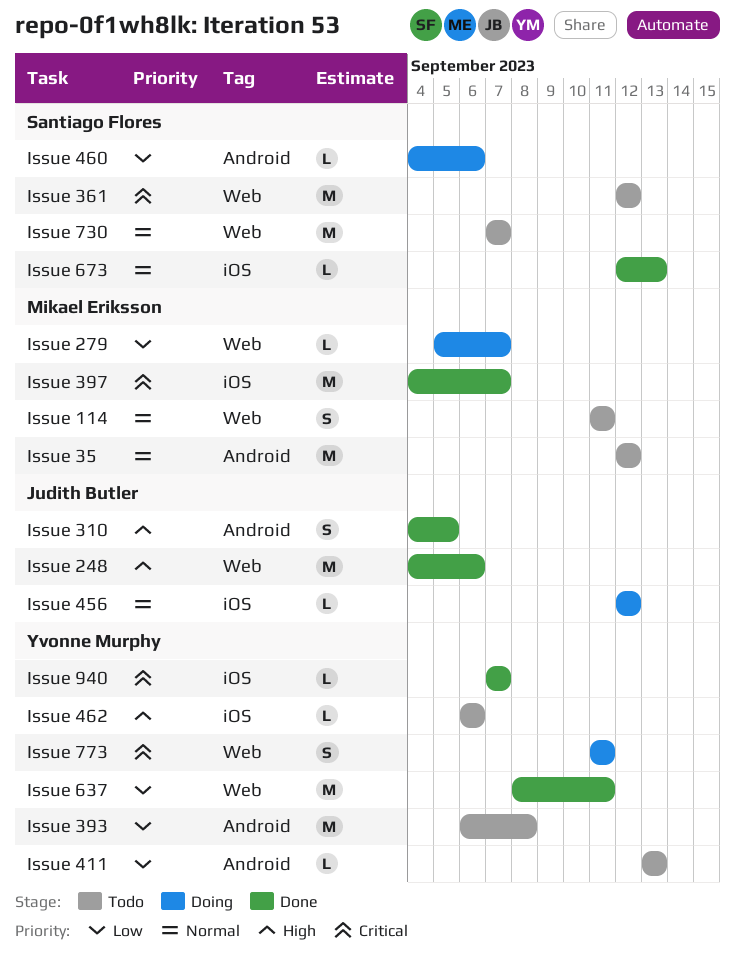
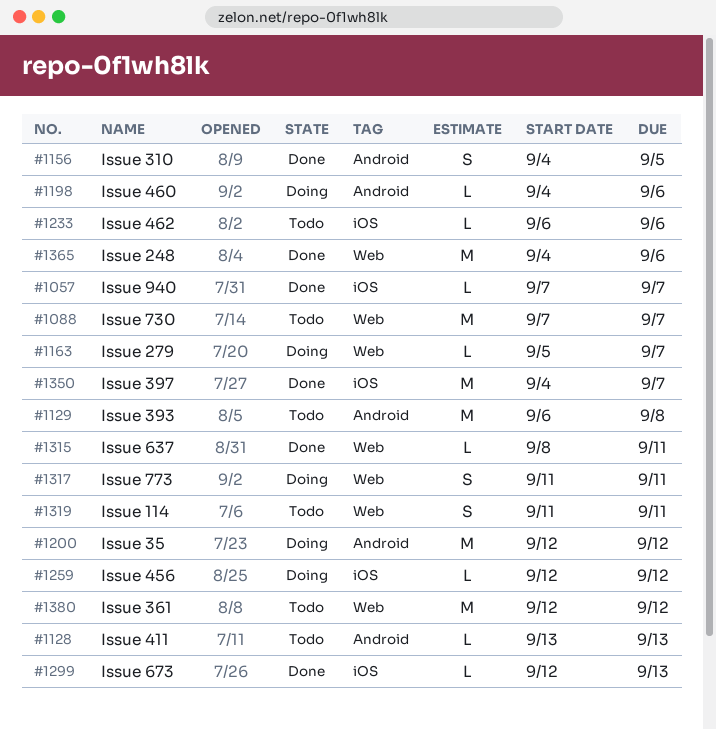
Issue 35, status: Todo -> Doing
Issue 637, estimate: M -> L

